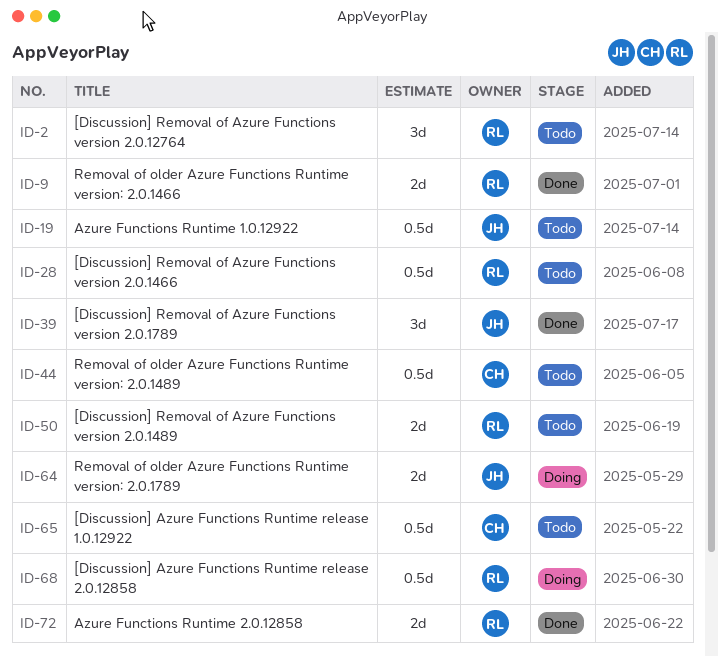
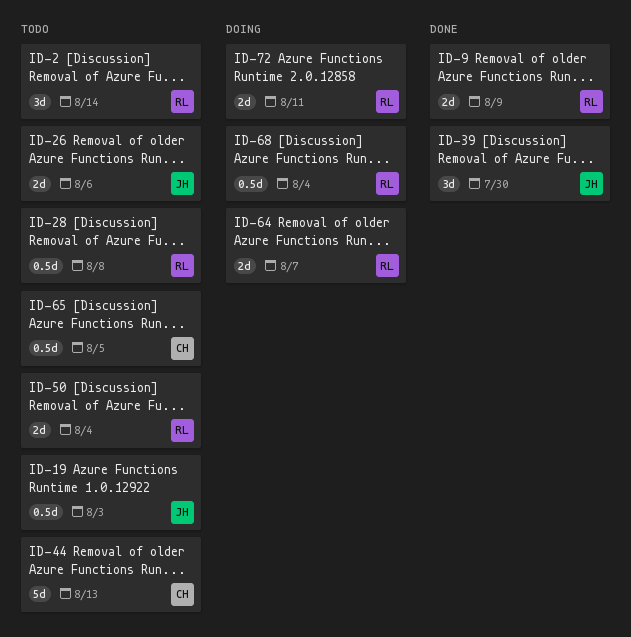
ID-26: none -> present
ID-44, estimate: 0.5d -> 5d
ID-64, owner: JH -> RL
ID-72, status: Done -> Doing

